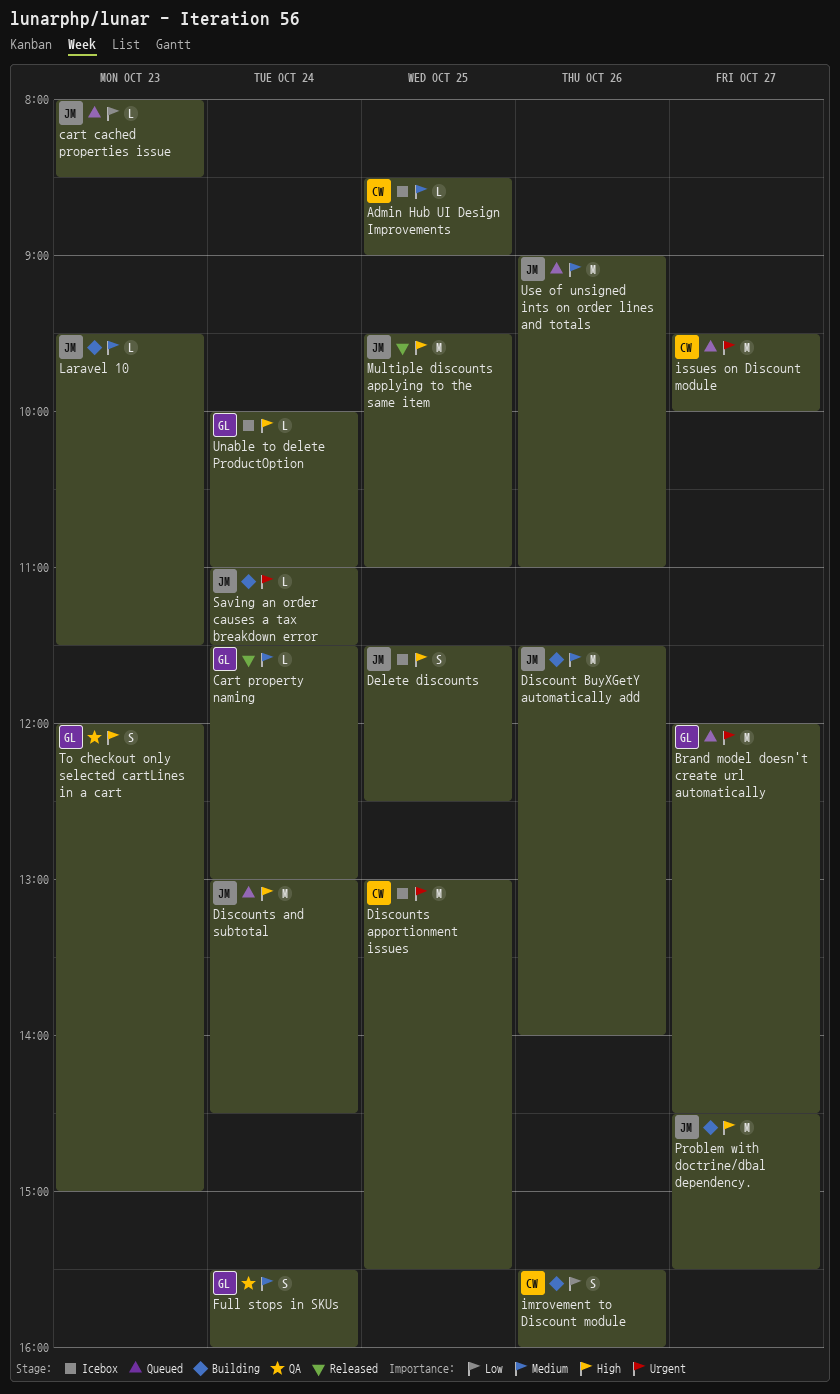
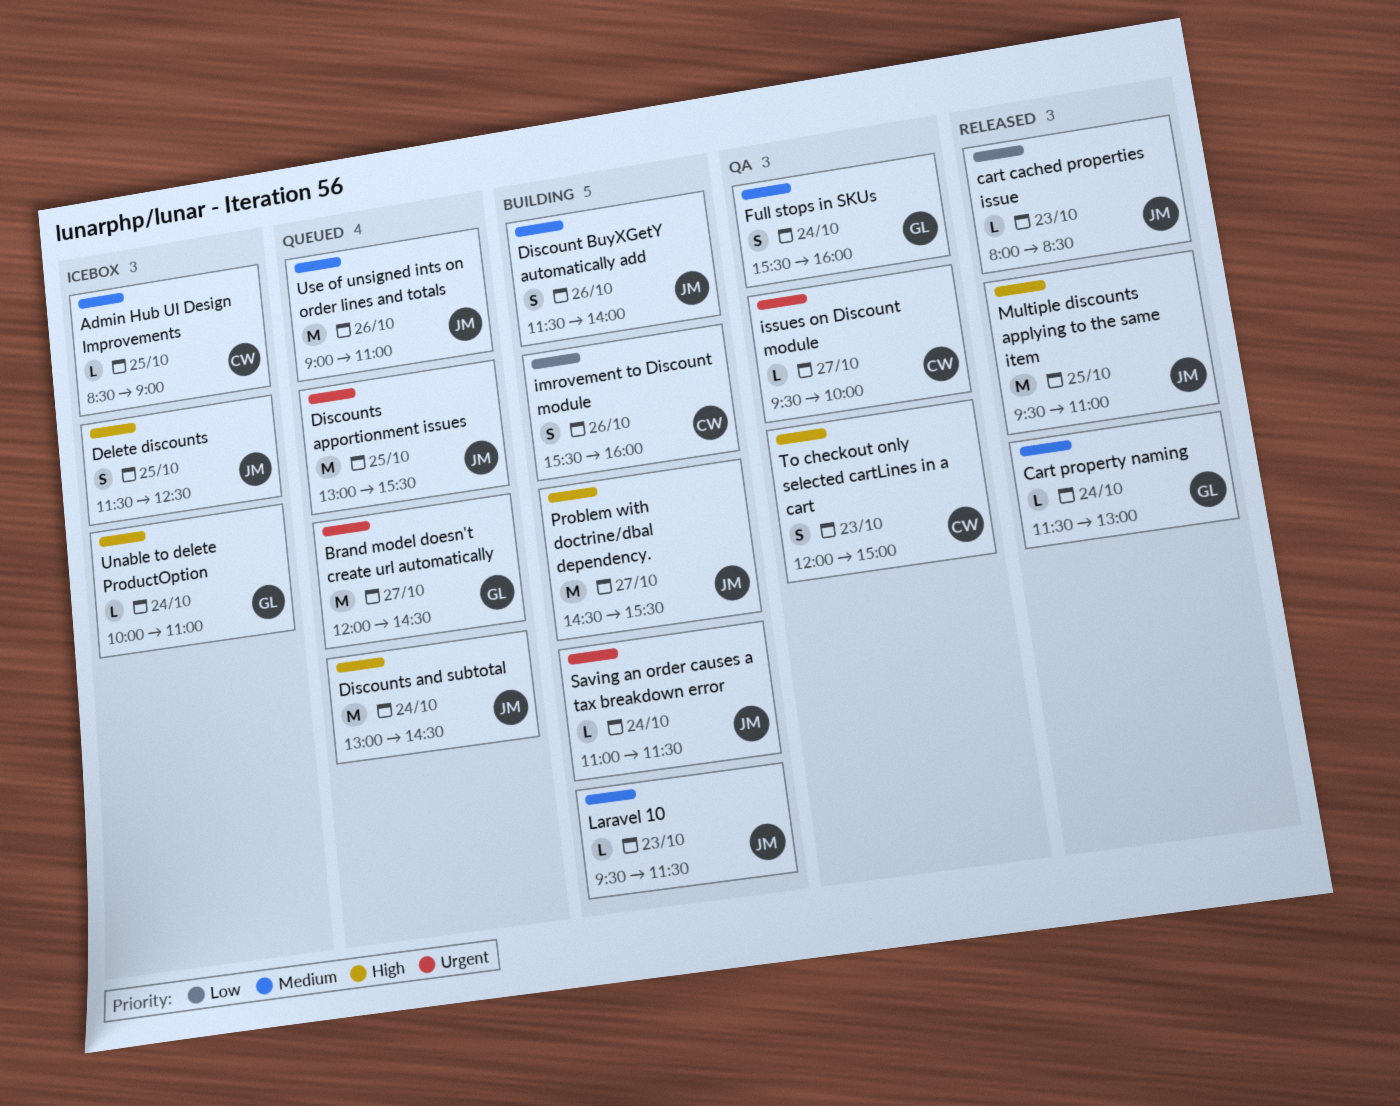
cart cached properties issue, status: Queued -> Released
Discount BuyXGetY automatically add, estimate: M -> S
Discounts apportionment issues, status: Icebox -> Queued
Discounts apportionment issues, owner: CW -> JM
issues on Discount module, status: Queued -> QA
issues on Discount module, estimate: M -> L
To checkout only selected cartLines in a cart, owner: GL -> CW

